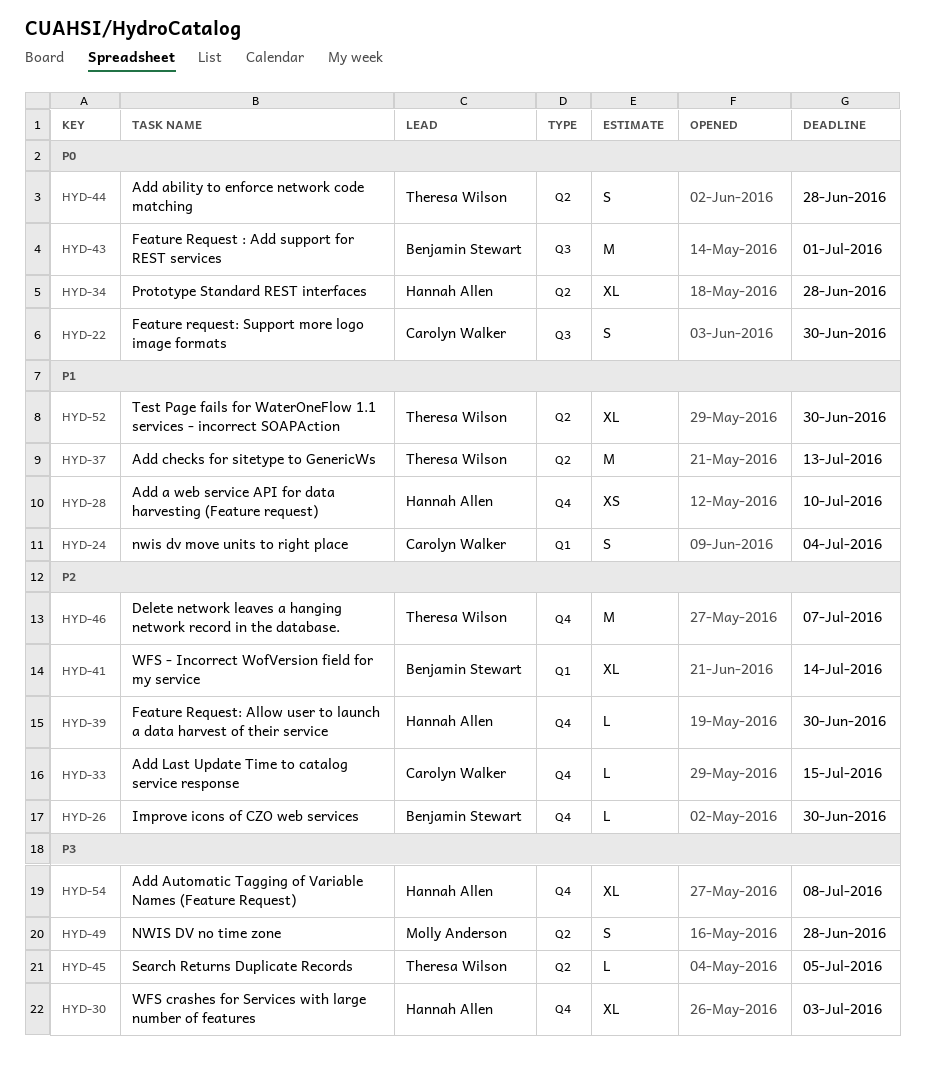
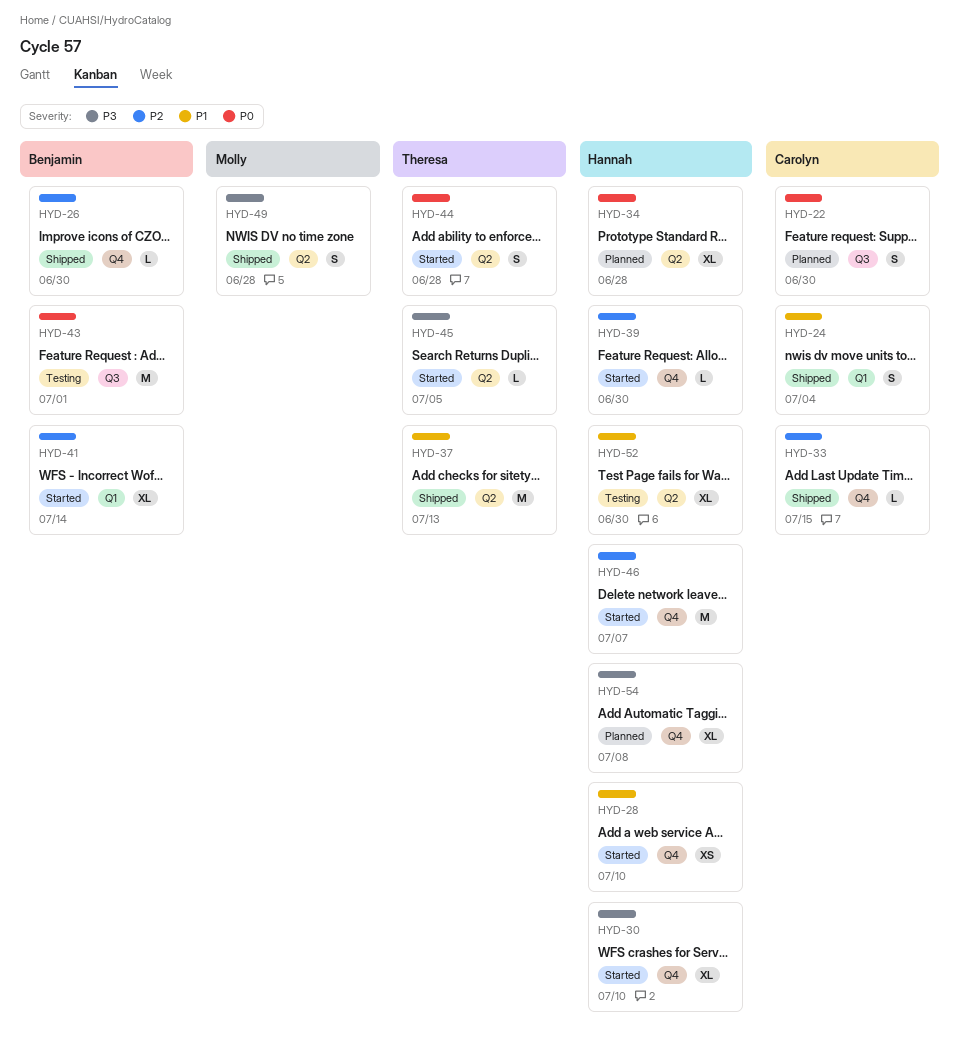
HYD-30, due: Jul 3 -> Jul 10
HYD-46, owner: Theresa Wilson -> Hannah Allen
HYD-52, owner: Theresa Wilson -> Hannah Allen

